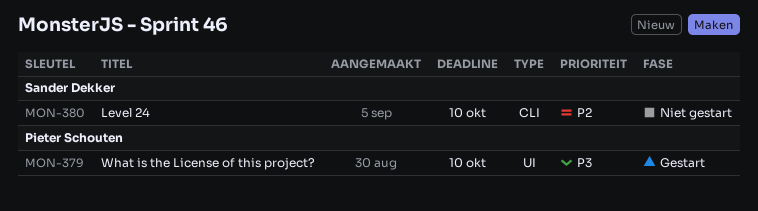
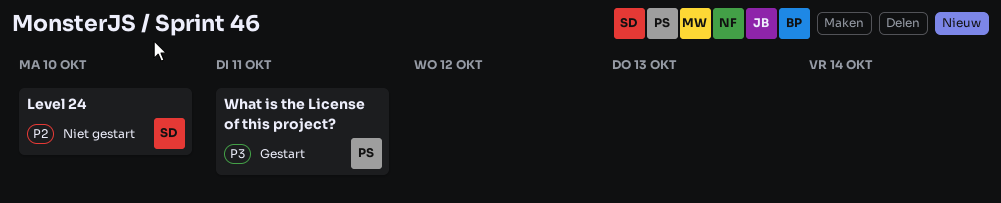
What is the License of this project?, due: Oct 10 -> Oct 11

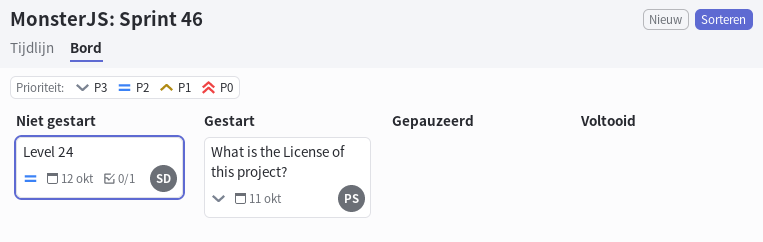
Level 24, due: Oct 10 -> Oct 12

